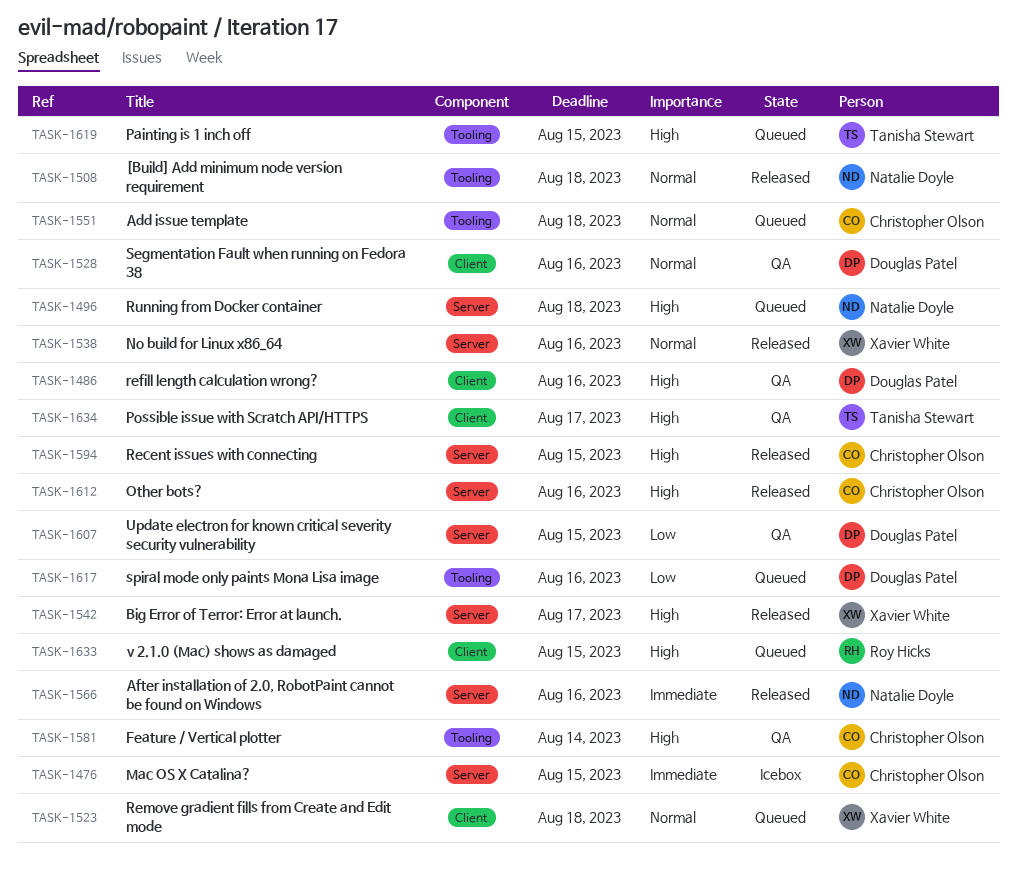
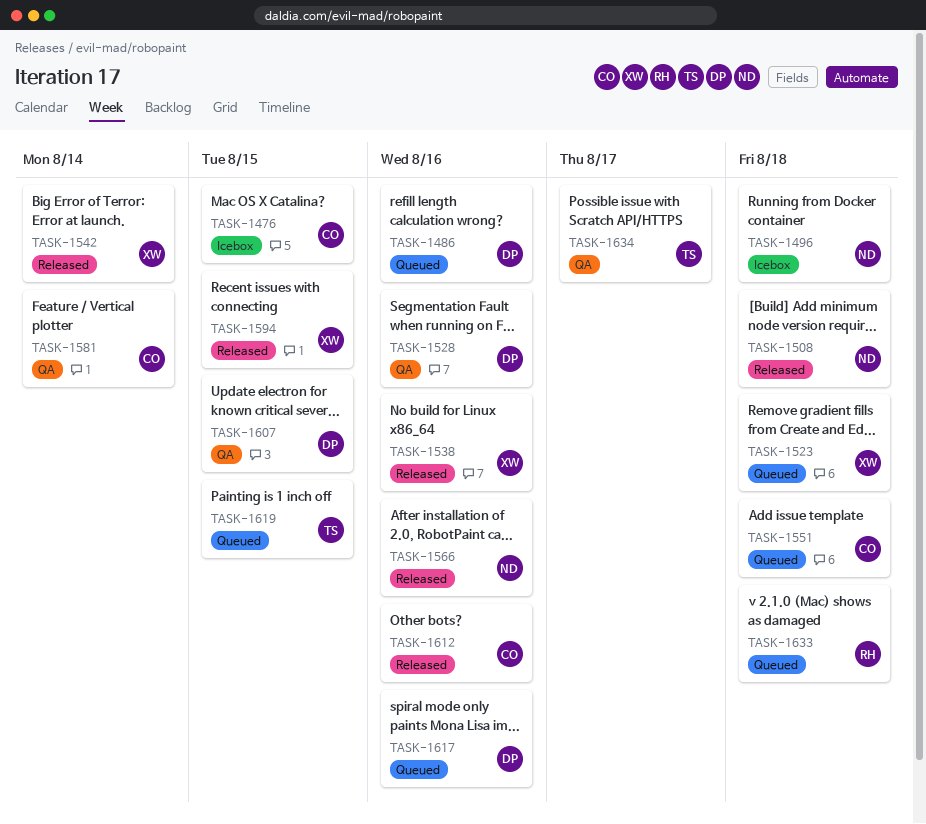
TASK-1486, status: QA -> Queued
TASK-1496, status: Queued -> Icebox
TASK-1542, due: Aug 17 -> Aug 14
TASK-1594, owner: Christopher Olson -> Xavier White
TASK-1633, due: Aug 15 -> Aug 18

